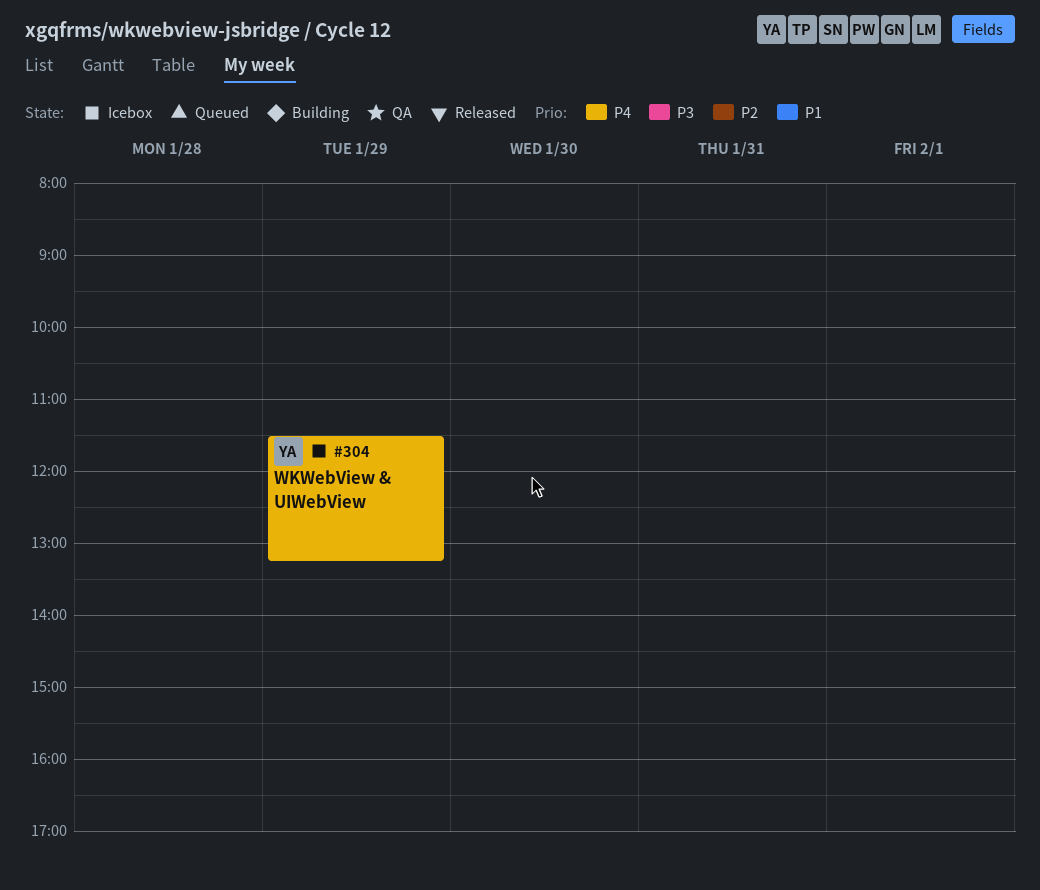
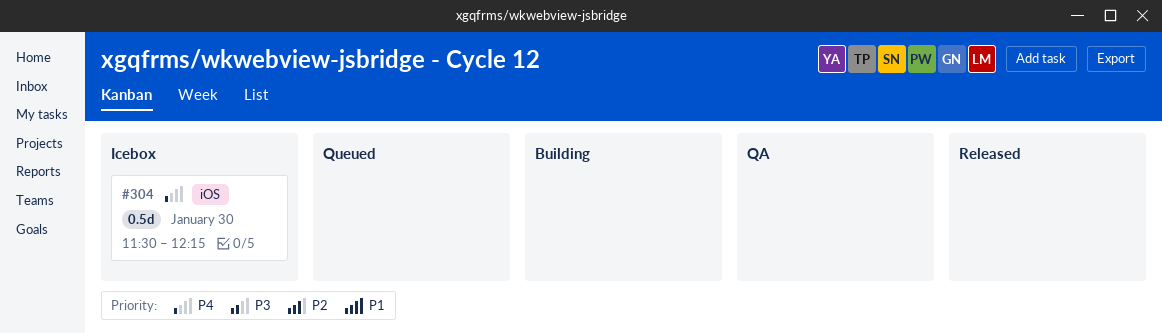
#304, day: Jan 29 -> Jan 30
#304, ends: 13:15 -> 12:15

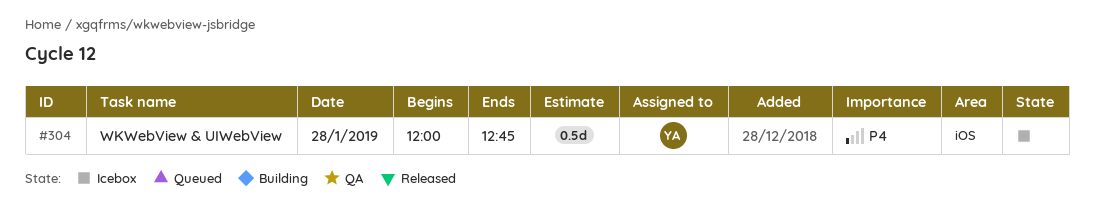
#304, day: Jan 30 -> Jan 28
#304, begins: 11:30 -> 12:00
#304, ends: 12:15 -> 12:45

